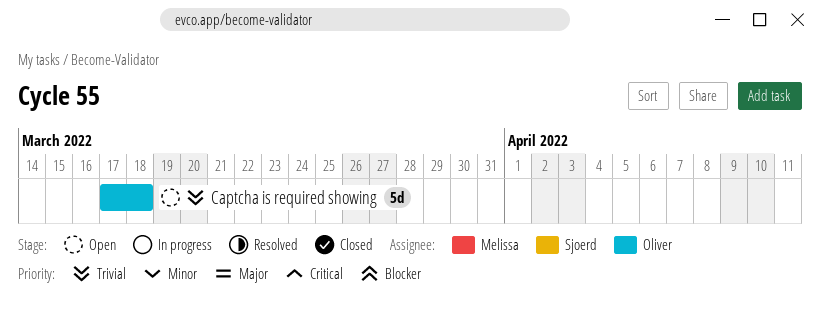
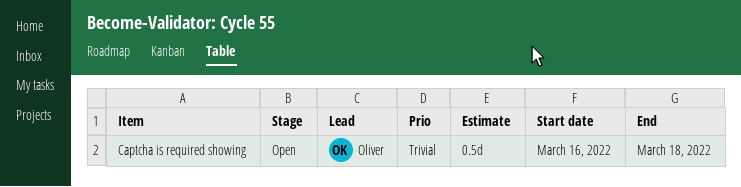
Captcha is required showing, estimate: 5d -> 0.5d
Captcha is required showing, start: Mar 17 -> Mar 16

